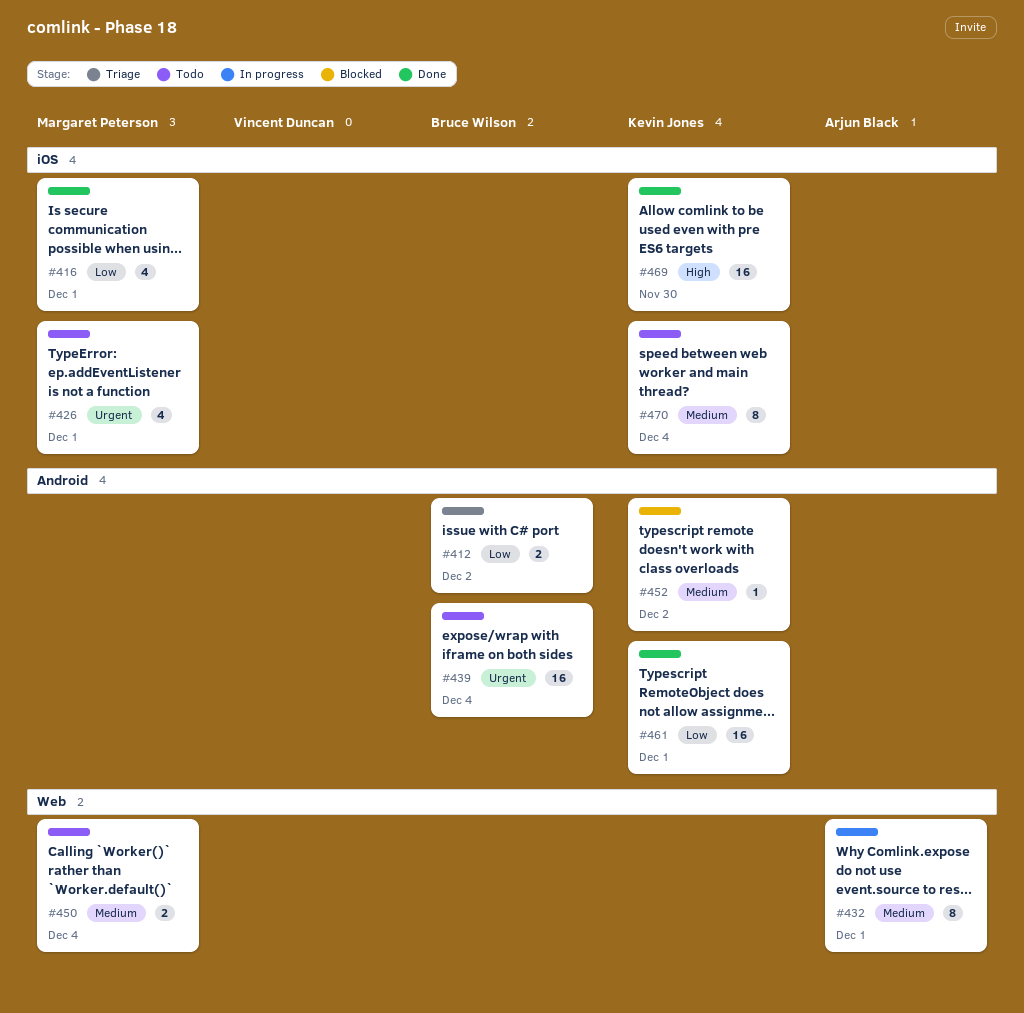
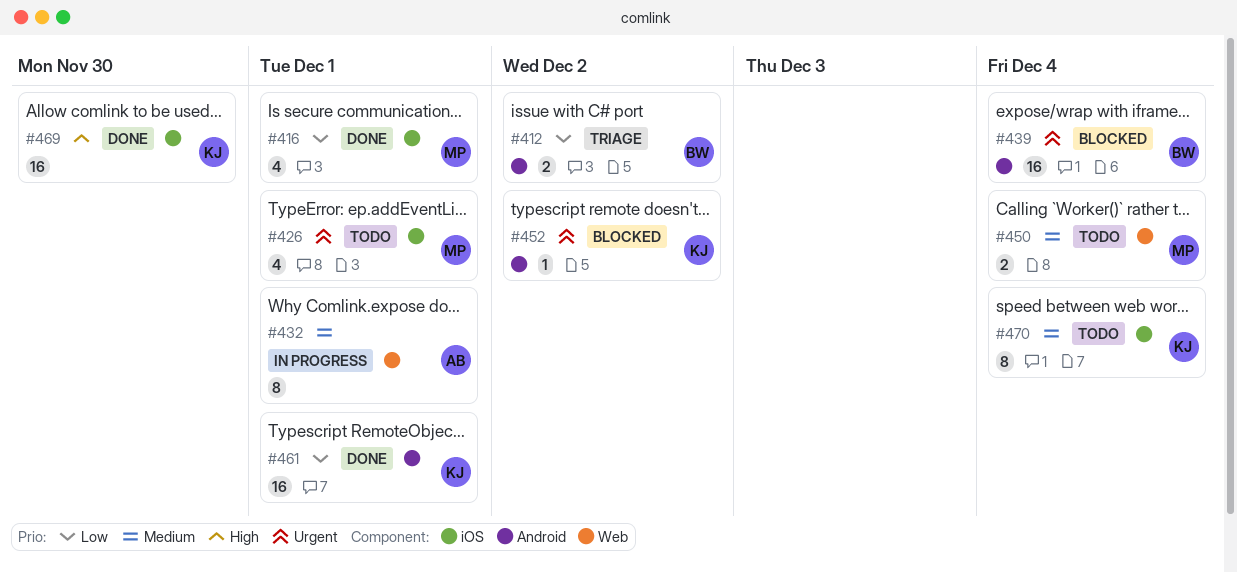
#439, status: Todo -> Blocked
#452, priority: Medium -> Urgent

